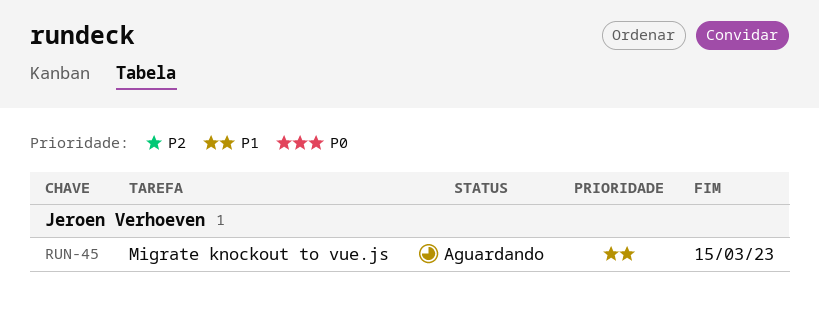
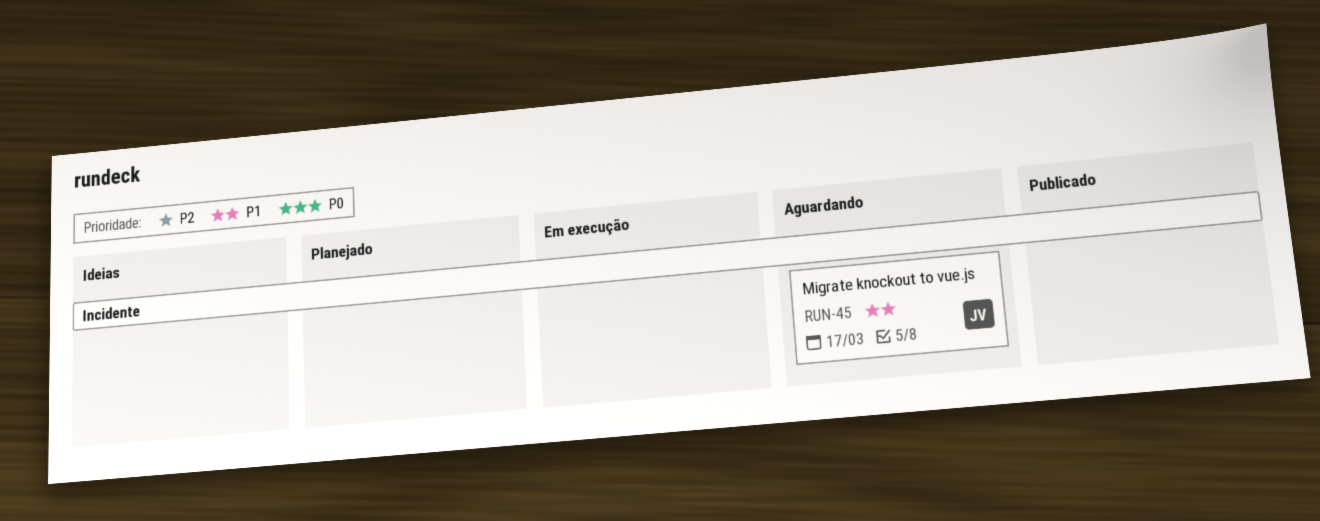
RUN-45, due: Mar 15 -> Mar 17

